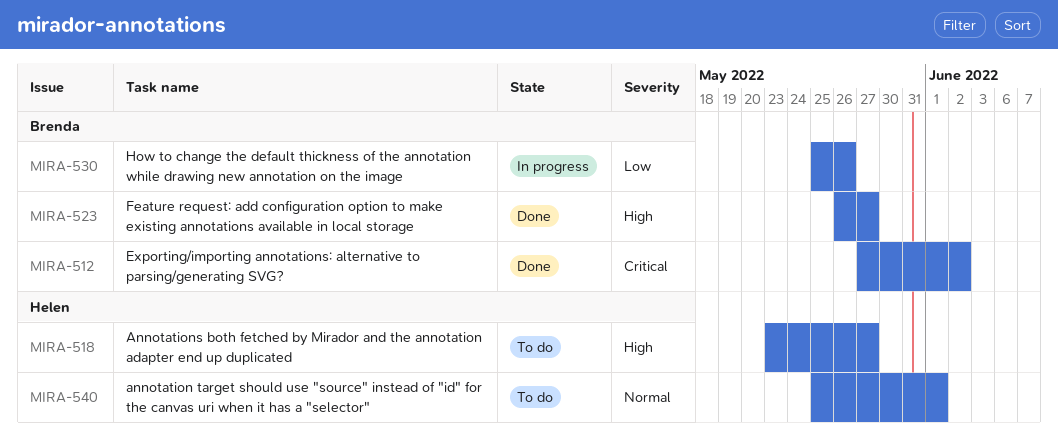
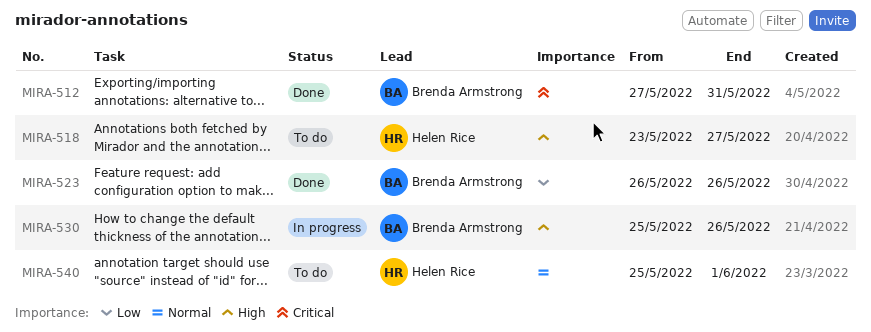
MIRA-512, due: Jun 2 -> May 31
MIRA-523, priority: High -> Low
MIRA-523, due: May 27 -> May 26
MIRA-530, priority: Low -> High

